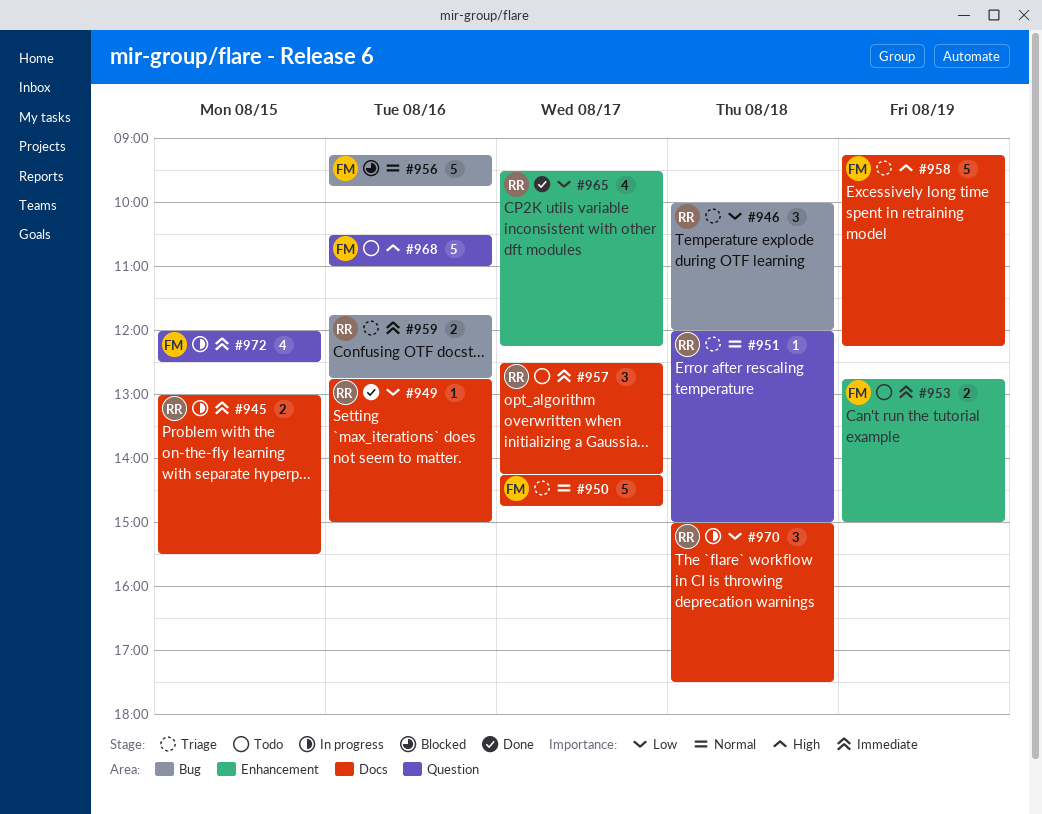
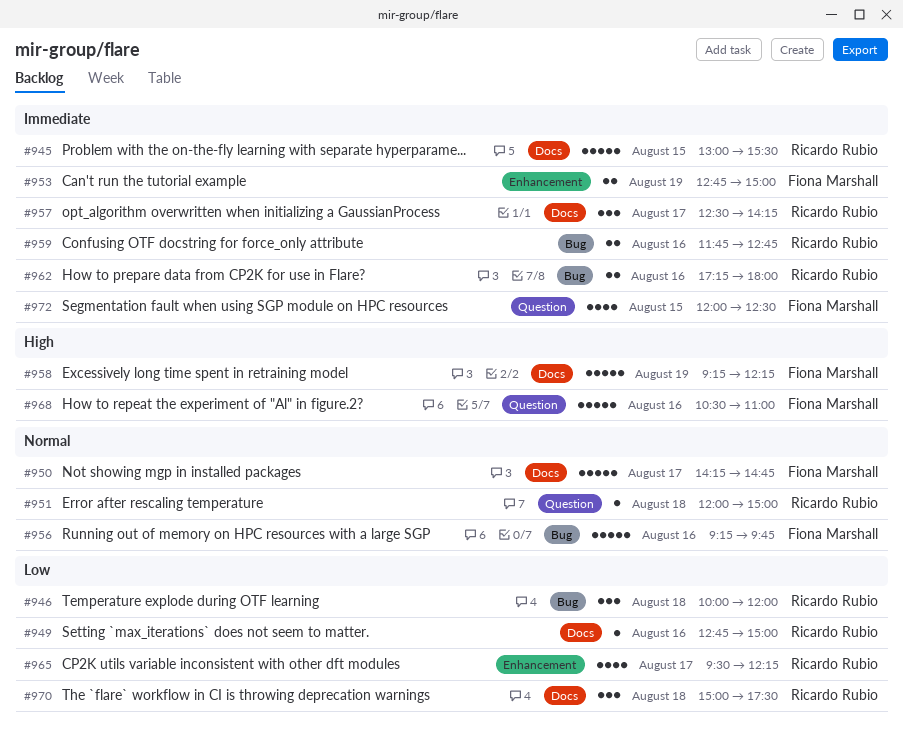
#945, estimate: 2 -> 5
#962: none -> present

